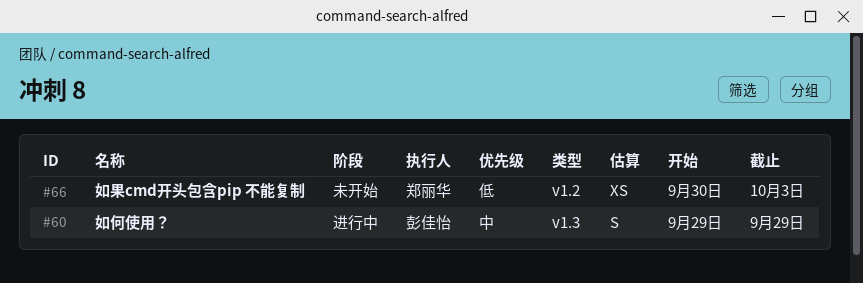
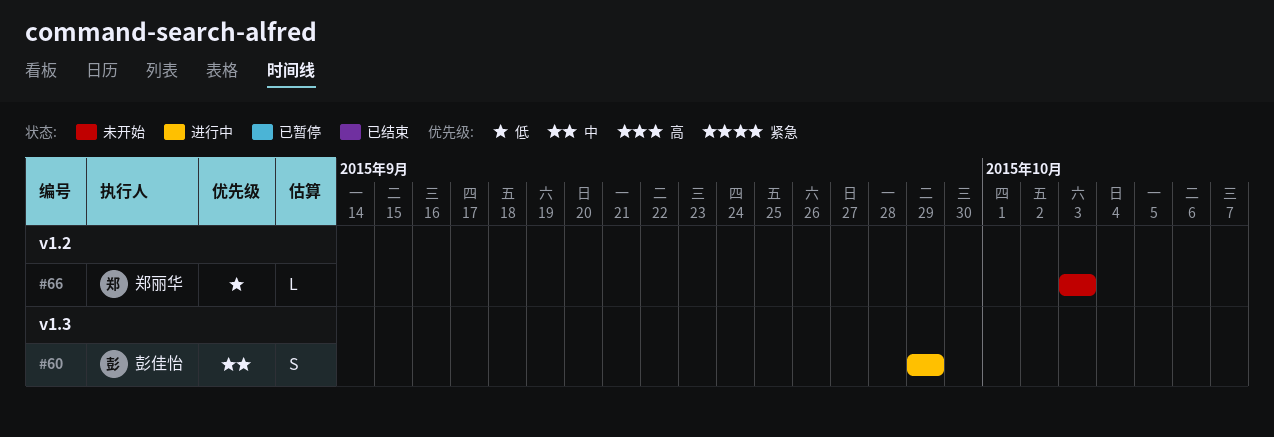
#66, estimate: XS -> L
#66, start: Sep 30 -> Oct 3

